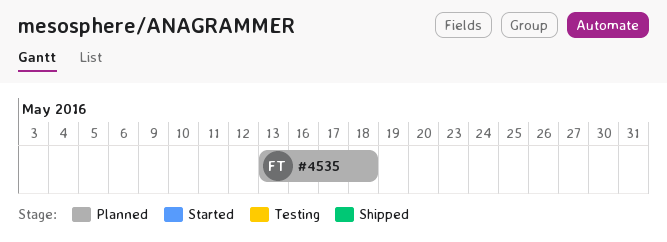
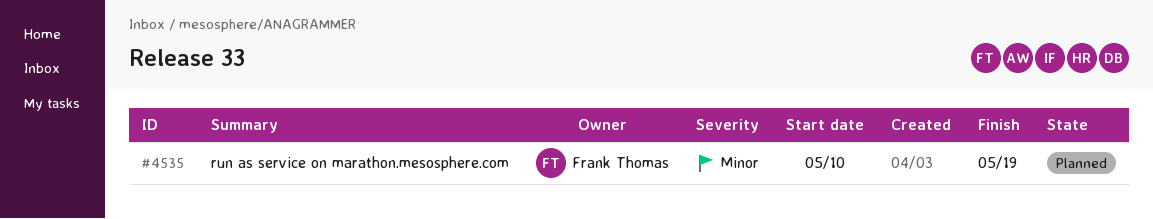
#4535, start: May 13 -> May 10
#4535, due: May 18 -> May 19

